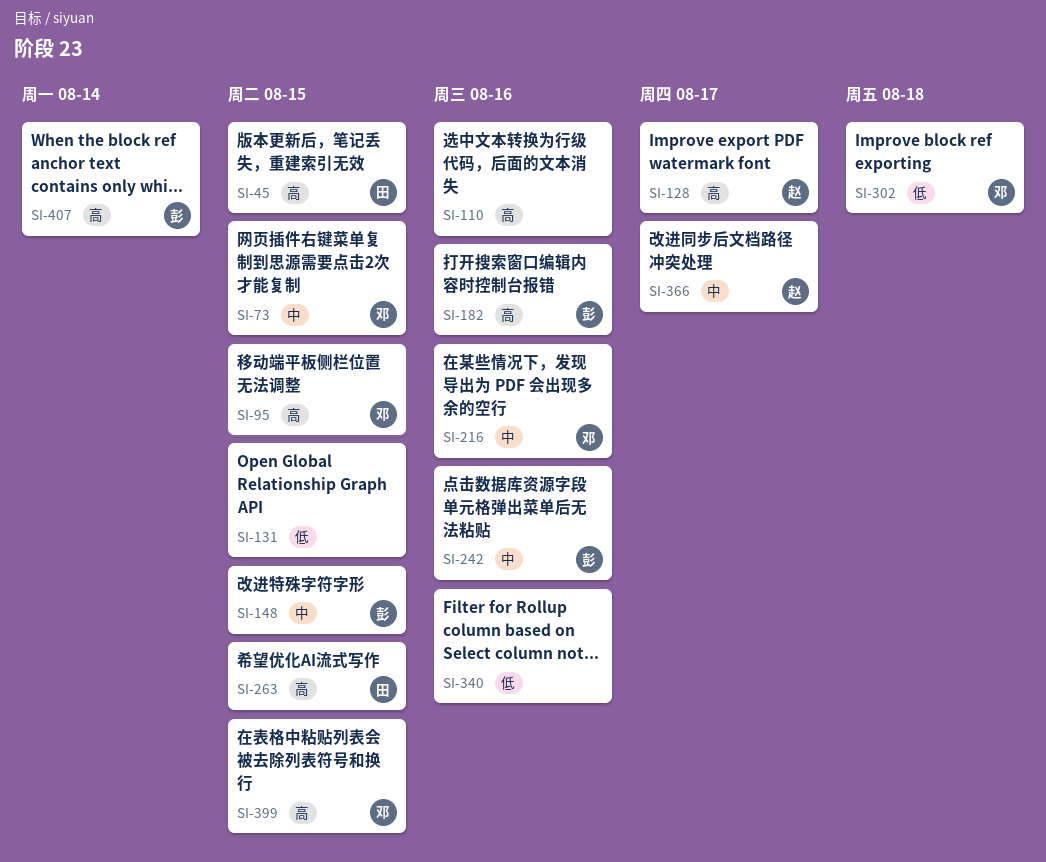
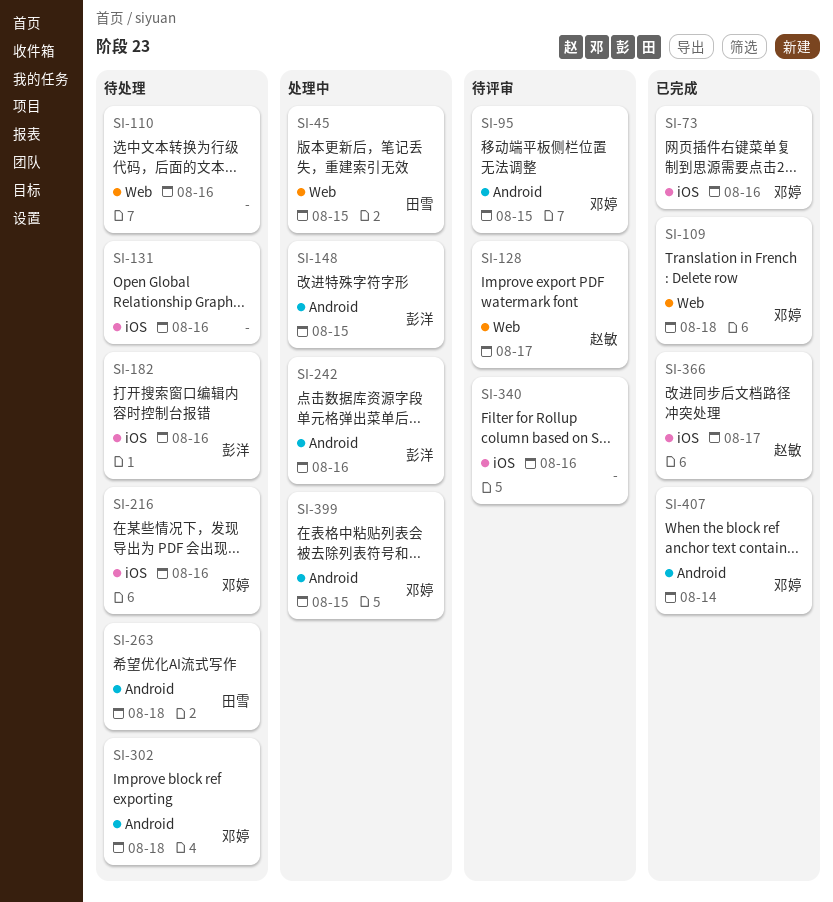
SI-73, due: Aug 15 -> Aug 16
SI-109: none -> present
SI-131, due: Aug 15 -> Aug 16
SI-263, due: Aug 15 -> Aug 18
SI-407, owner: 彭洋 -> 邓婷

